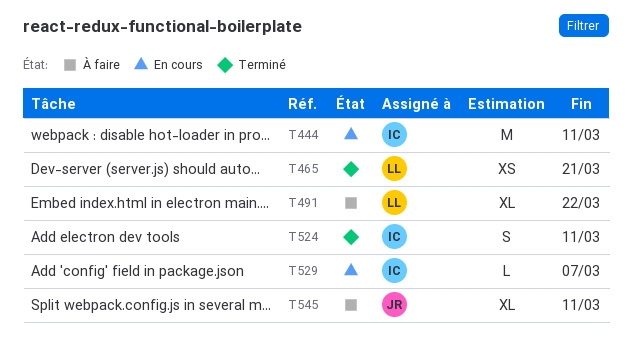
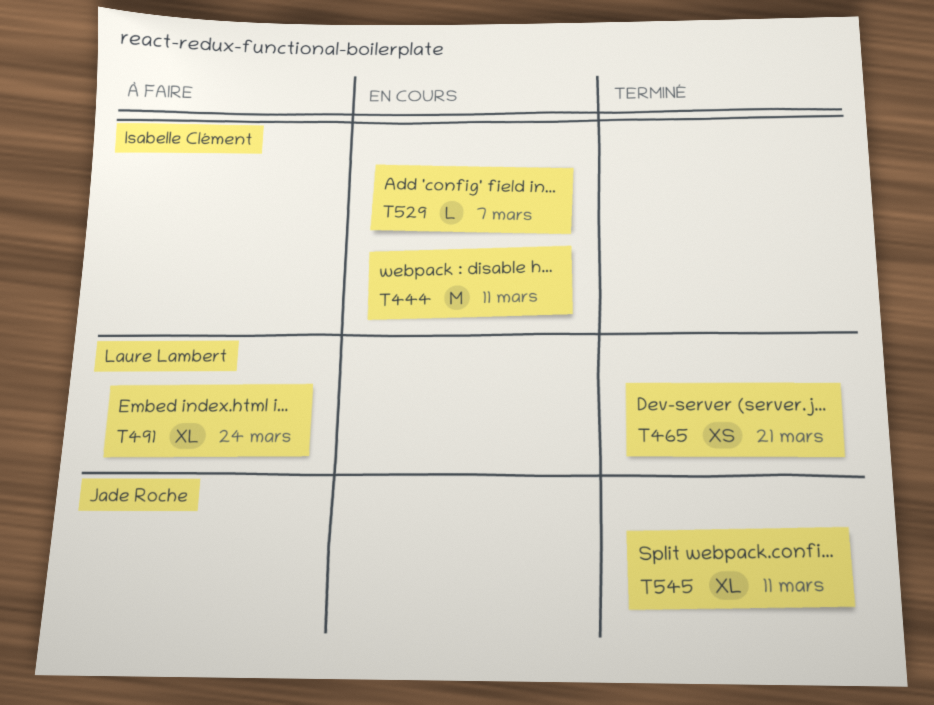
T491, due: Mar 22 -> Mar 24
T524: present -> none
T545, status: À faire -> Terminé

